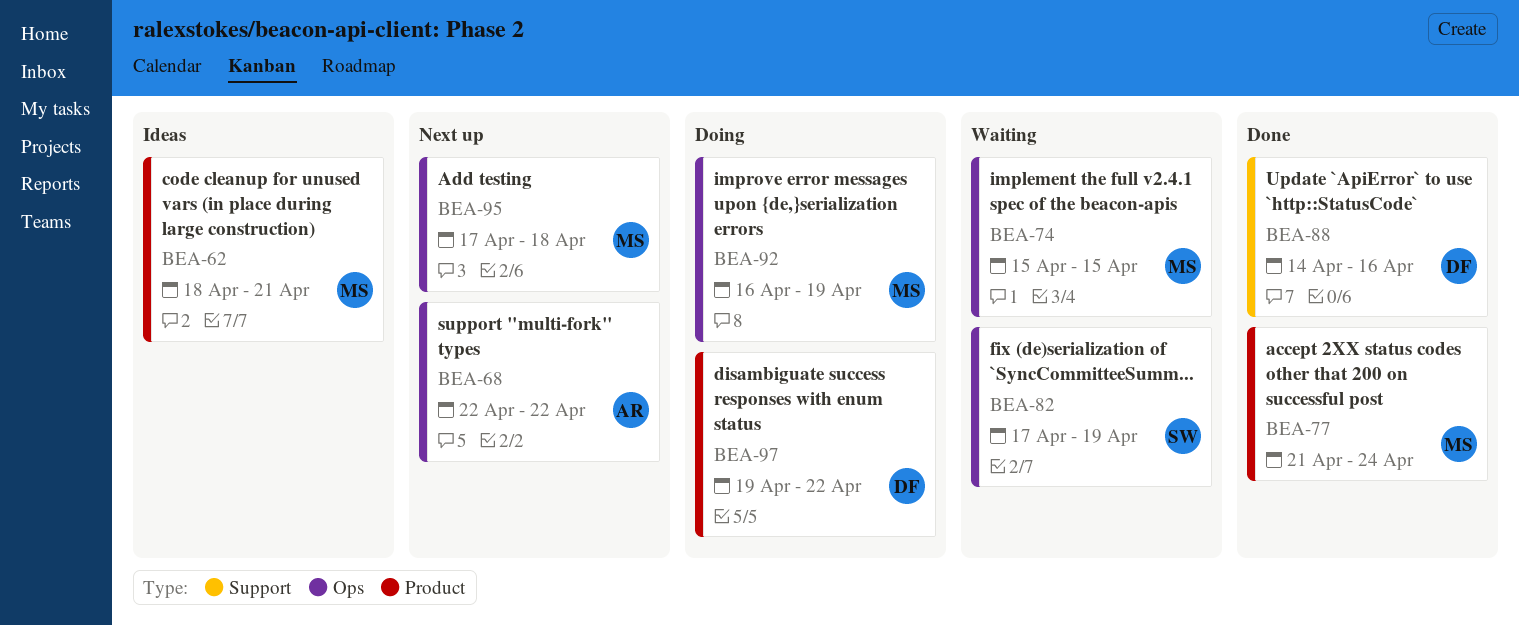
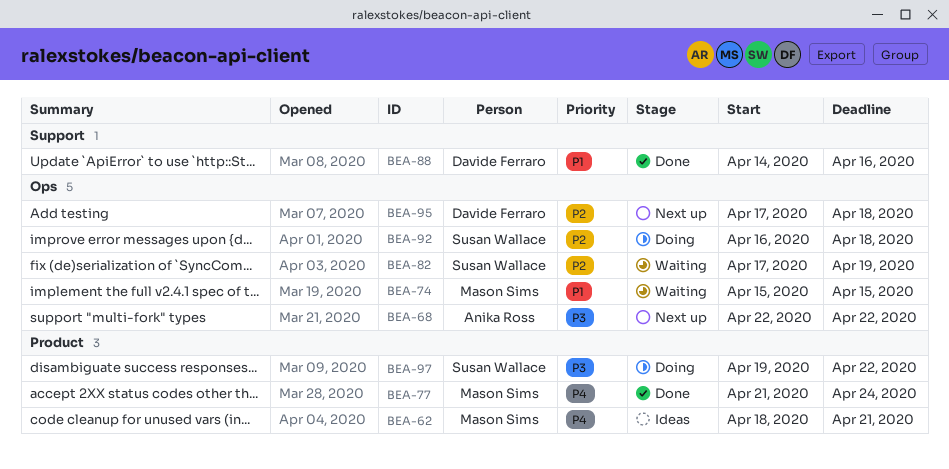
BEA-92, owner: Mason Sims -> Susan Wallace
BEA-92, due: Apr 19 -> Apr 18
BEA-95, owner: Mason Sims -> Davide Ferraro
BEA-97, owner: Davide Ferraro -> Susan Wallace

